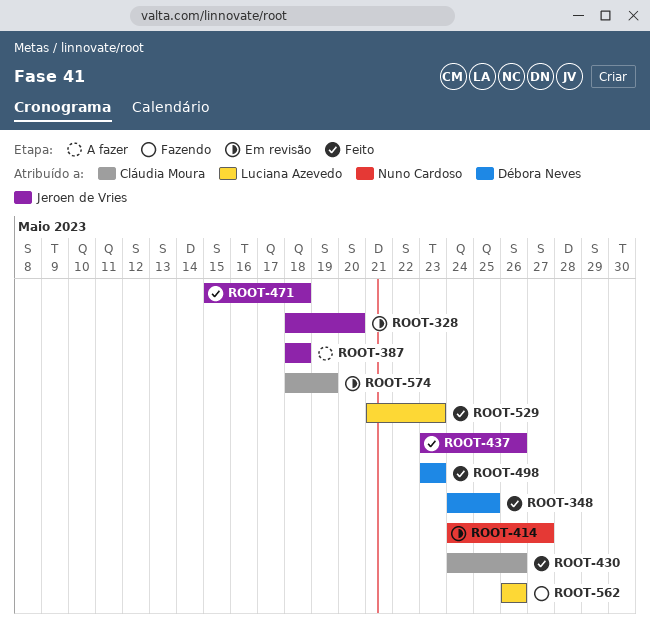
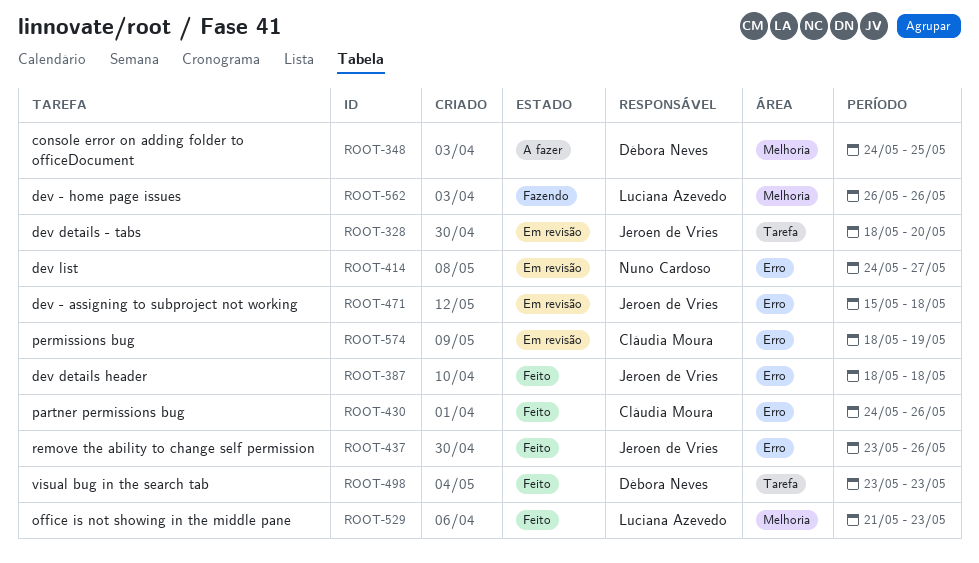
ROOT-348, status: Feito -> A fazer
ROOT-387, status: A fazer -> Feito
ROOT-471, status: Feito -> Em revisão

